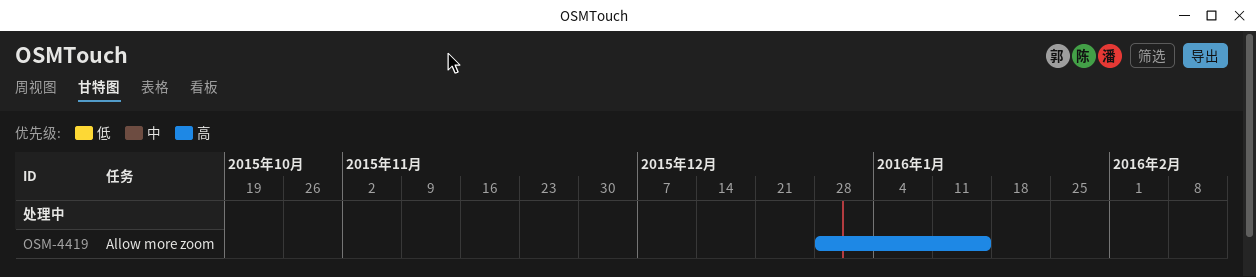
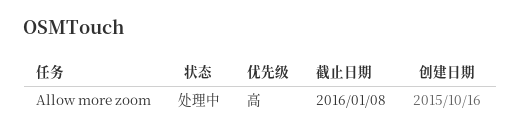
Allow more zoom, due: Jan 15 -> Jan 8

